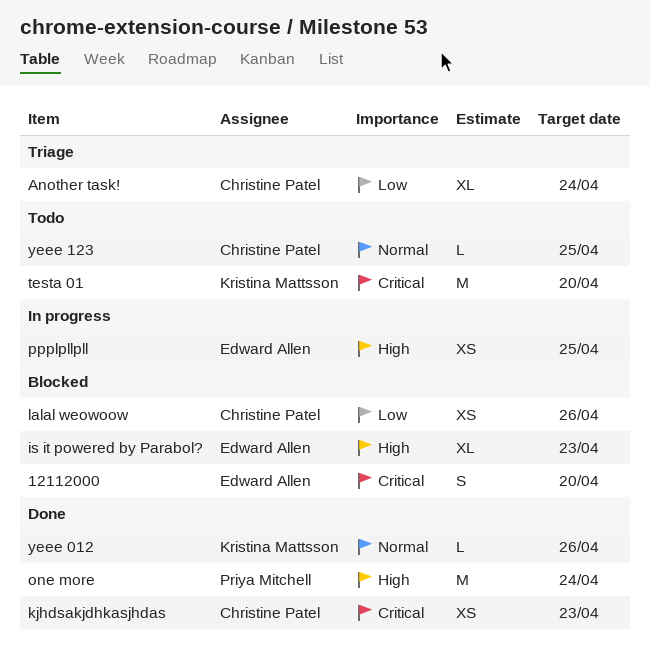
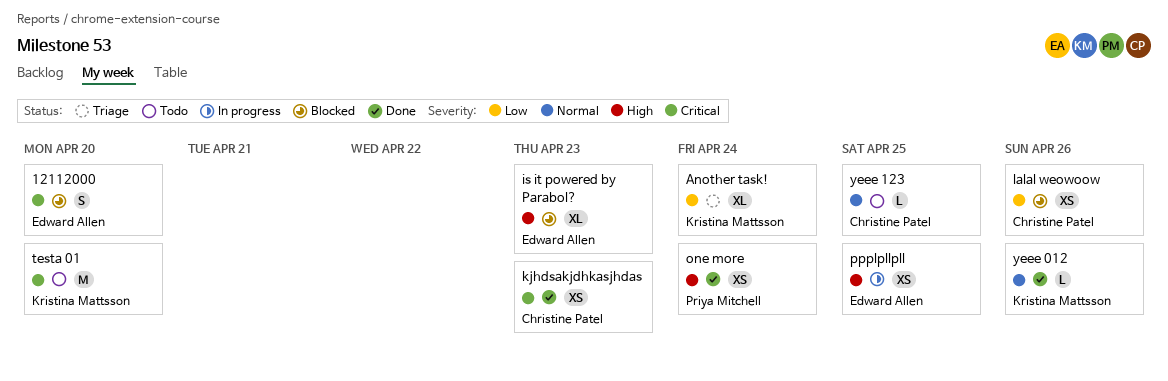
Another task!, owner: Christine Patel -> Kristina Mattsson
one more, estimate: M -> XS

